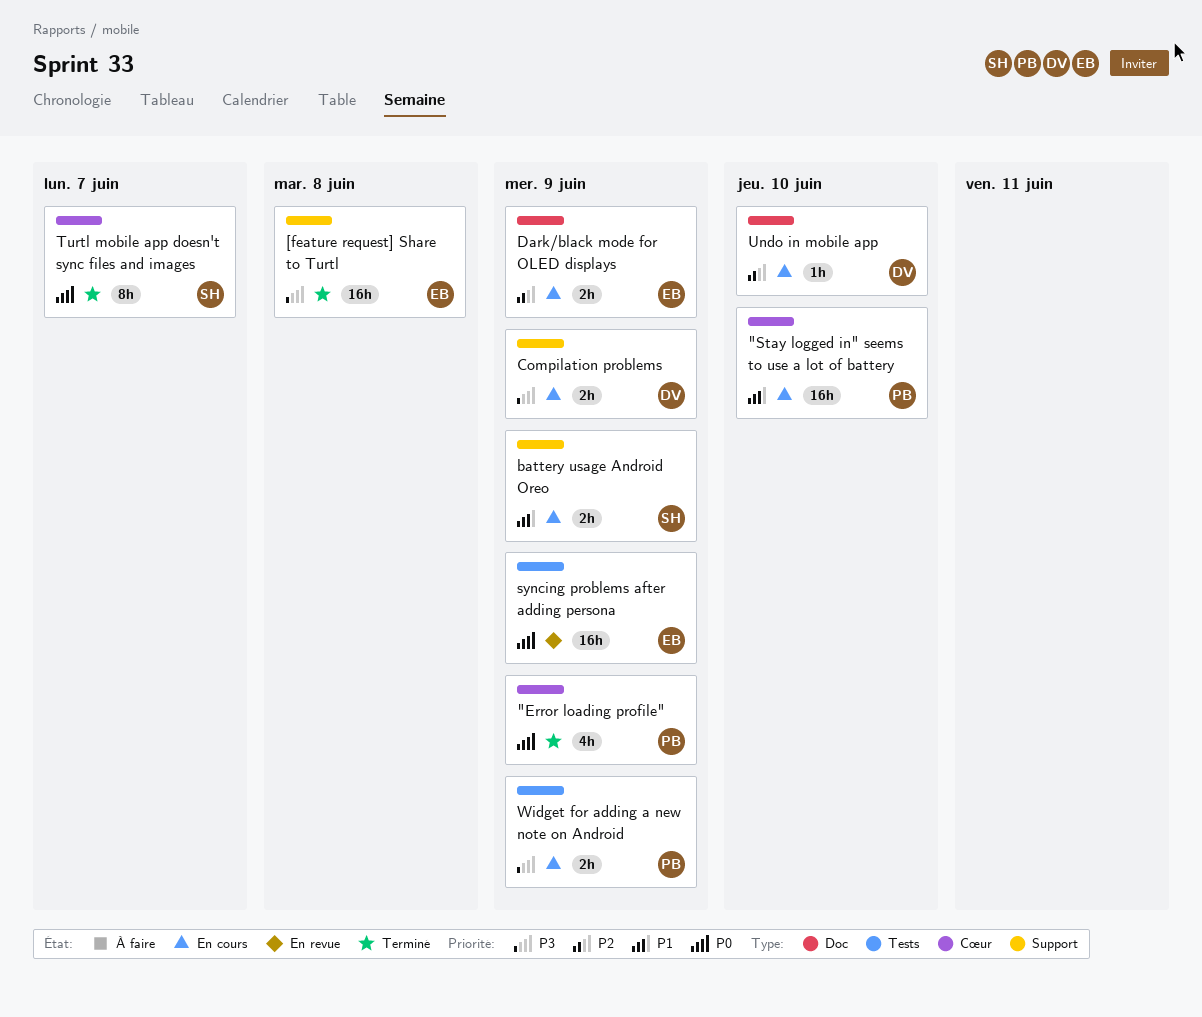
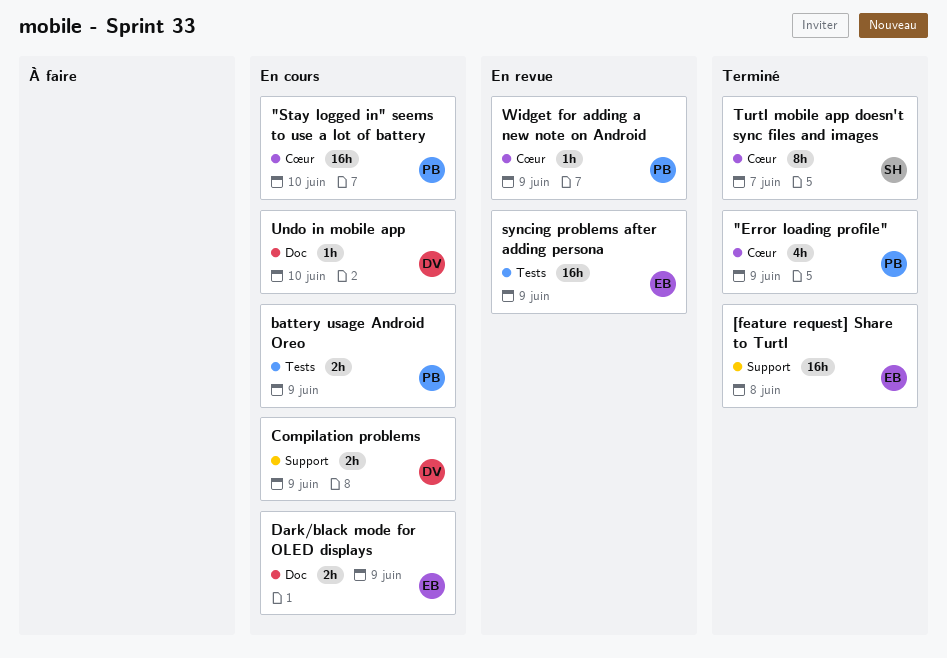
battery usage Android Oreo, owner: SH -> PB
battery usage Android Oreo, label: Support -> Tests
Widget for adding a new note on Android, status: En cours -> En revue
Widget for adding a new note on Android, label: Tests -> Cœur
Widget for adding a new note on Android, estimate: 2h -> 1h

